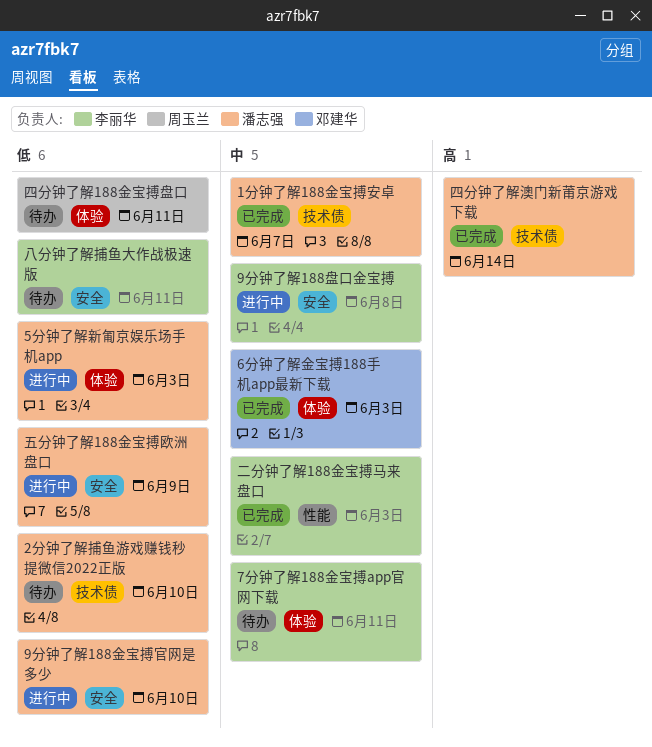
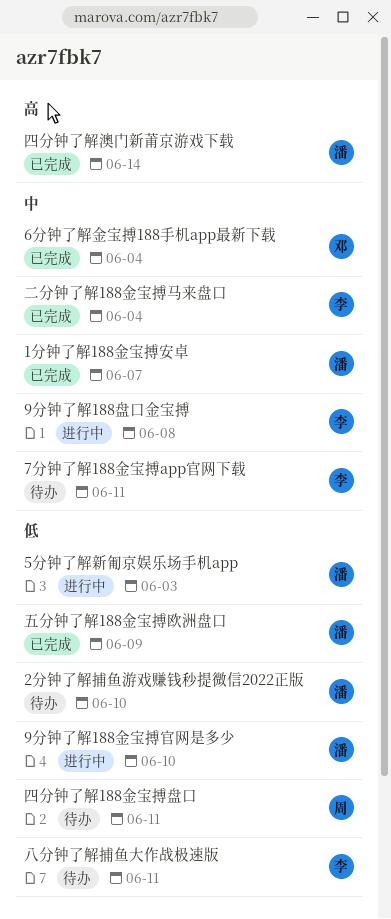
6分钟了解金宝搏188手机app最新下载, due: Jun 3 -> Jun 4
二分钟了解188金宝搏马来盘口, due: Jun 3 -> Jun 4
五分钟了解188金宝搏欧洲盘口, status: 进行中 -> 已完成

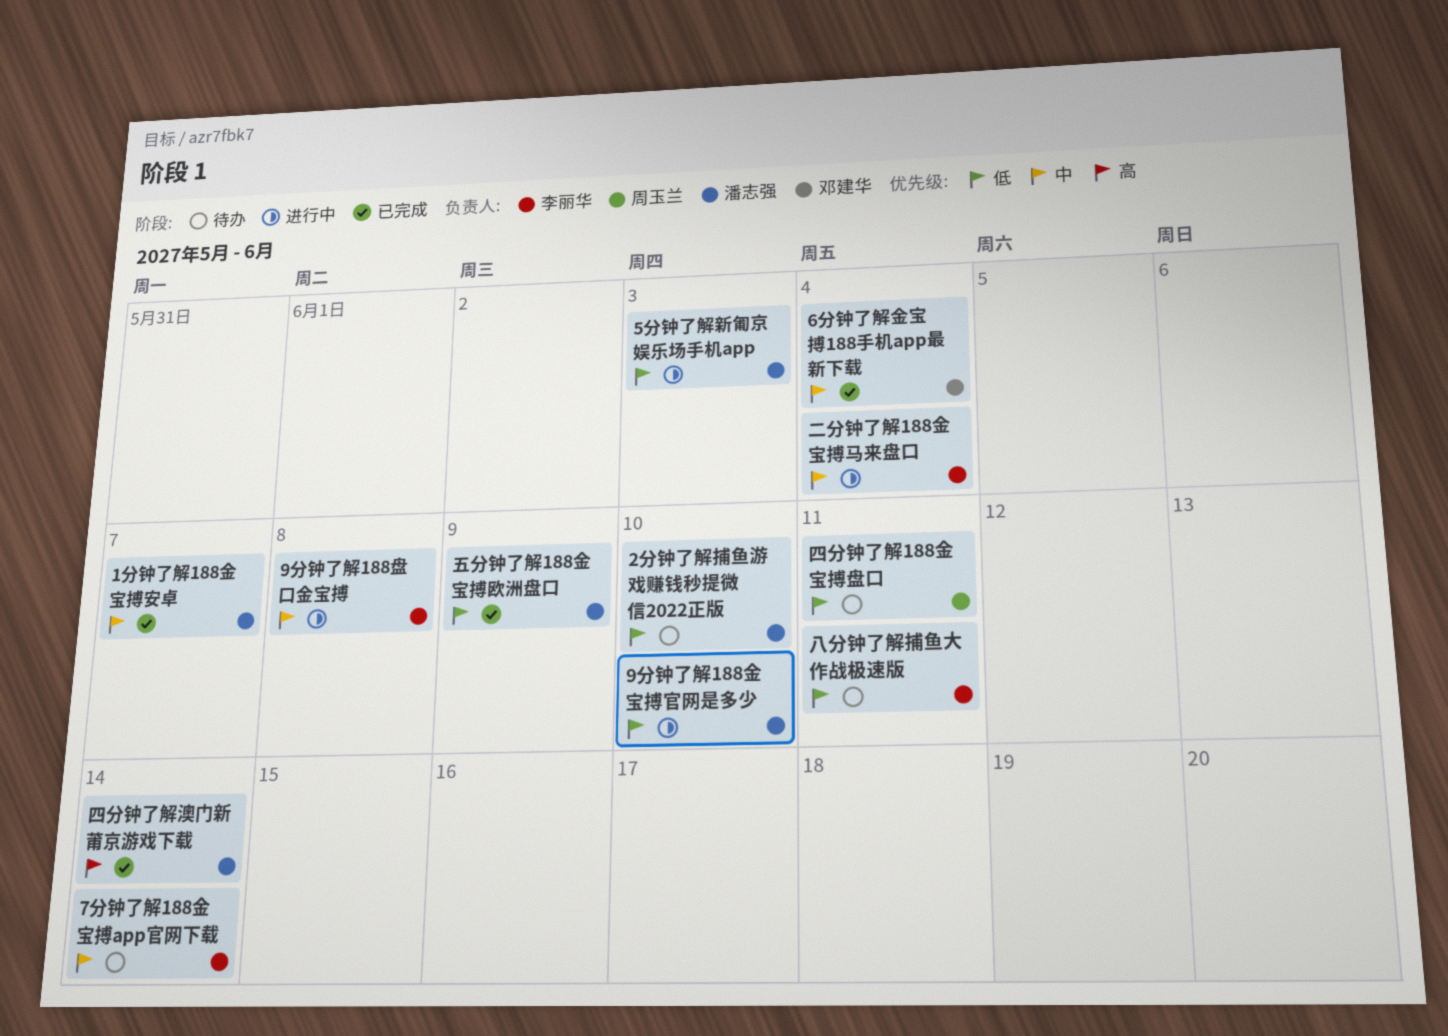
7分钟了解188金宝搏app官网下载, due: Jun 11 -> Jun 14
二分钟了解188金宝搏马来盘口, status: 已完成 -> 进行中

